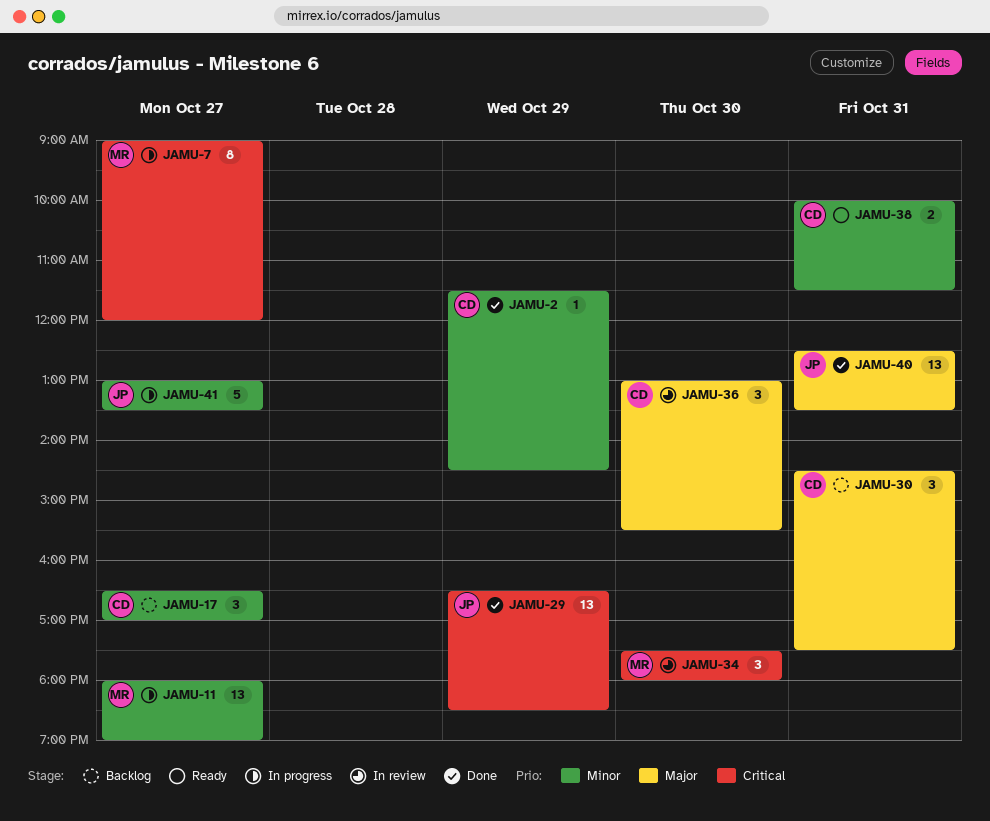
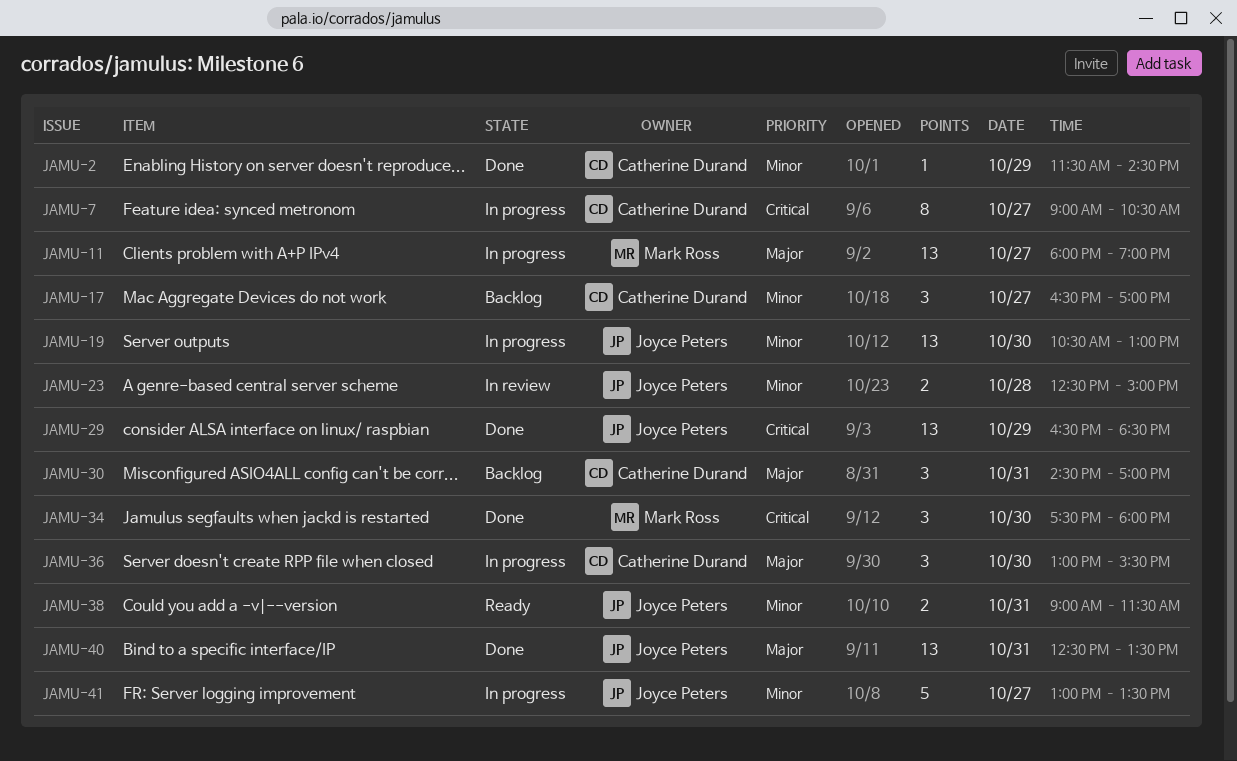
JAMU-7, owner: Mark Ross -> Catherine Durand
JAMU-7, ends: 12:00 -> 10:30
JAMU-11, priority: Minor -> Major
JAMU-19: none -> present
JAMU-23: none -> present
JAMU-30, ends: 17:30 -> 17:00
JAMU-34, status: In review -> Done
JAMU-36, status: In review -> In progress
JAMU-38, owner: Catherine Durand -> Joyce Peters
JAMU-38, begins: 10:00 -> 09:00

